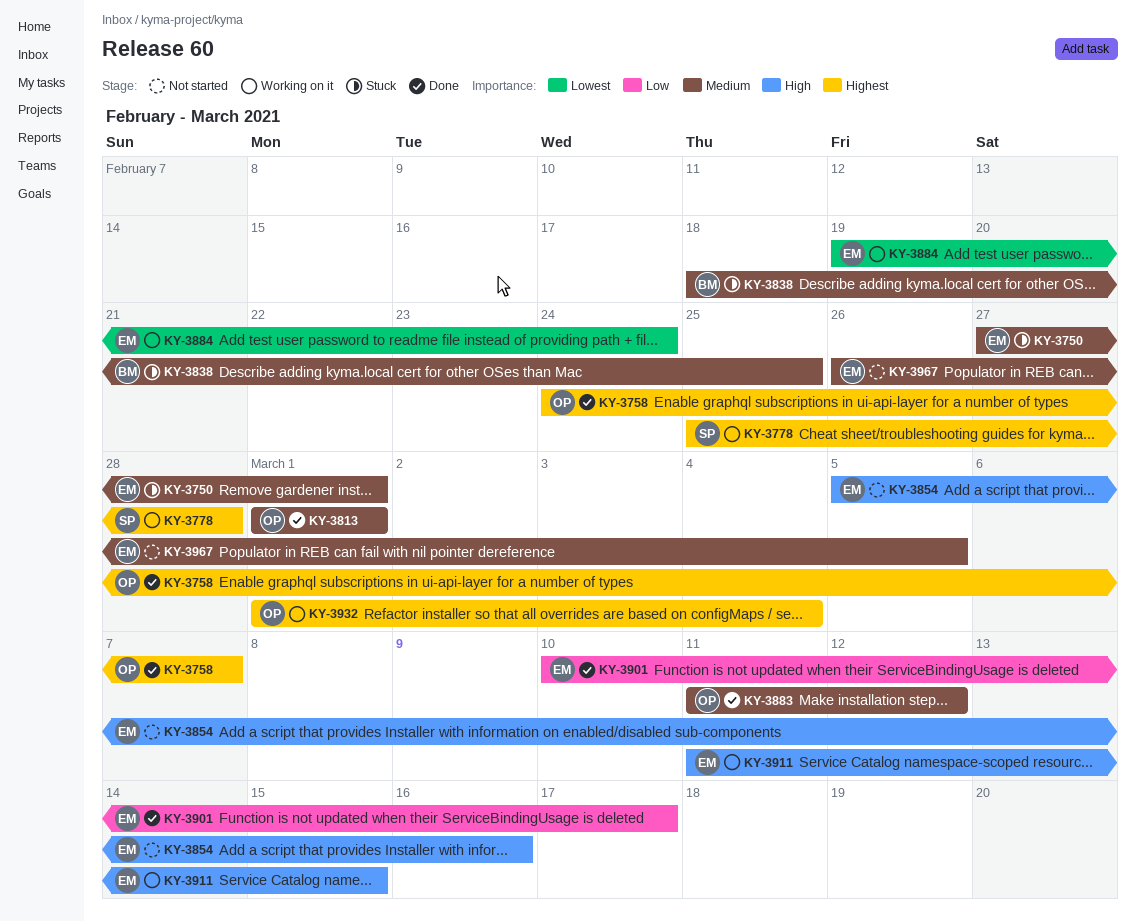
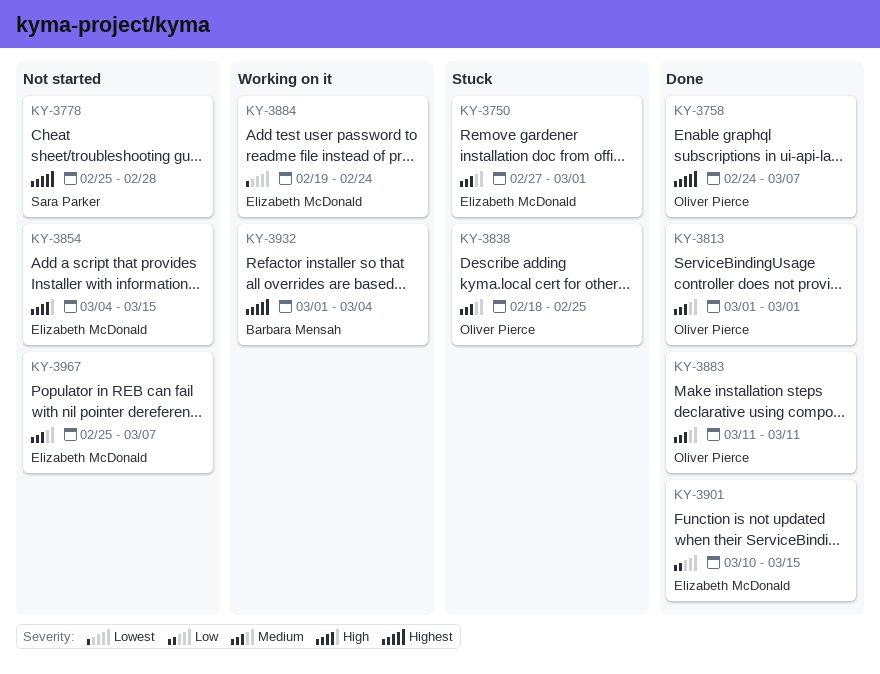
KY-3778, status: Working on it -> Not started
KY-3838, owner: Barbara Mensah -> Oliver Pierce
KY-3854, start: Mar 5 -> Mar 4
KY-3854, due: Mar 16 -> Mar 15
KY-3883, due: Mar 12 -> Mar 11
KY-3901, due: Mar 17 -> Mar 15
KY-3911: present -> none
KY-3932, owner: Oliver Pierce -> Barbara Mensah
KY-3967, start: Feb 26 -> Feb 25
KY-3967, due: Mar 5 -> Mar 7

